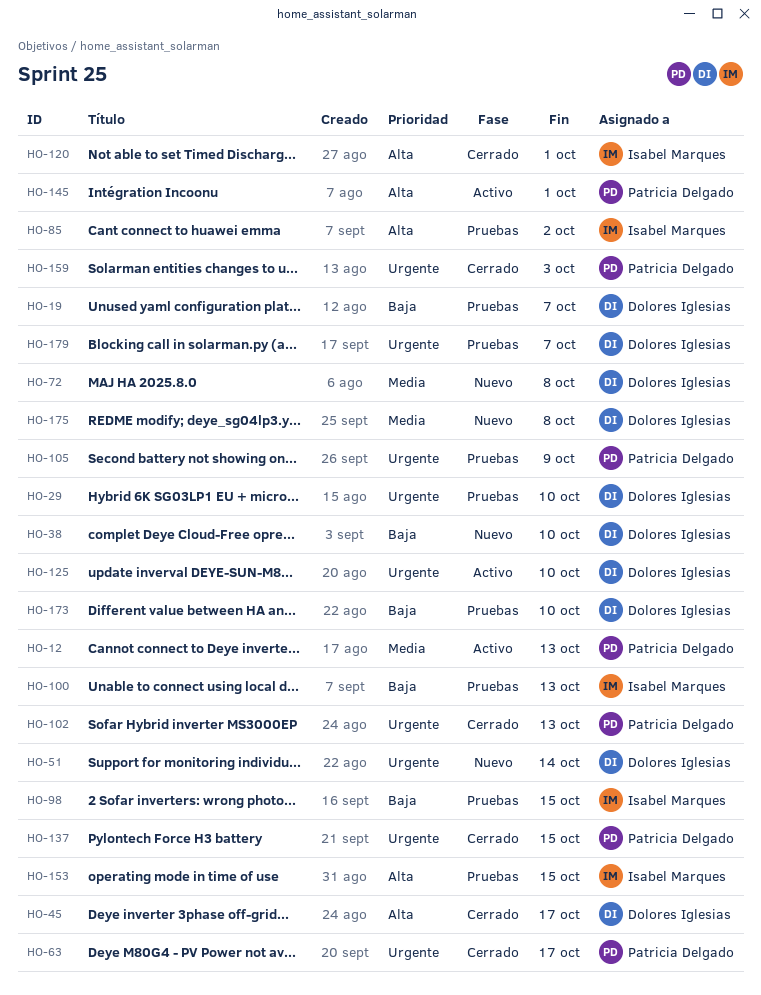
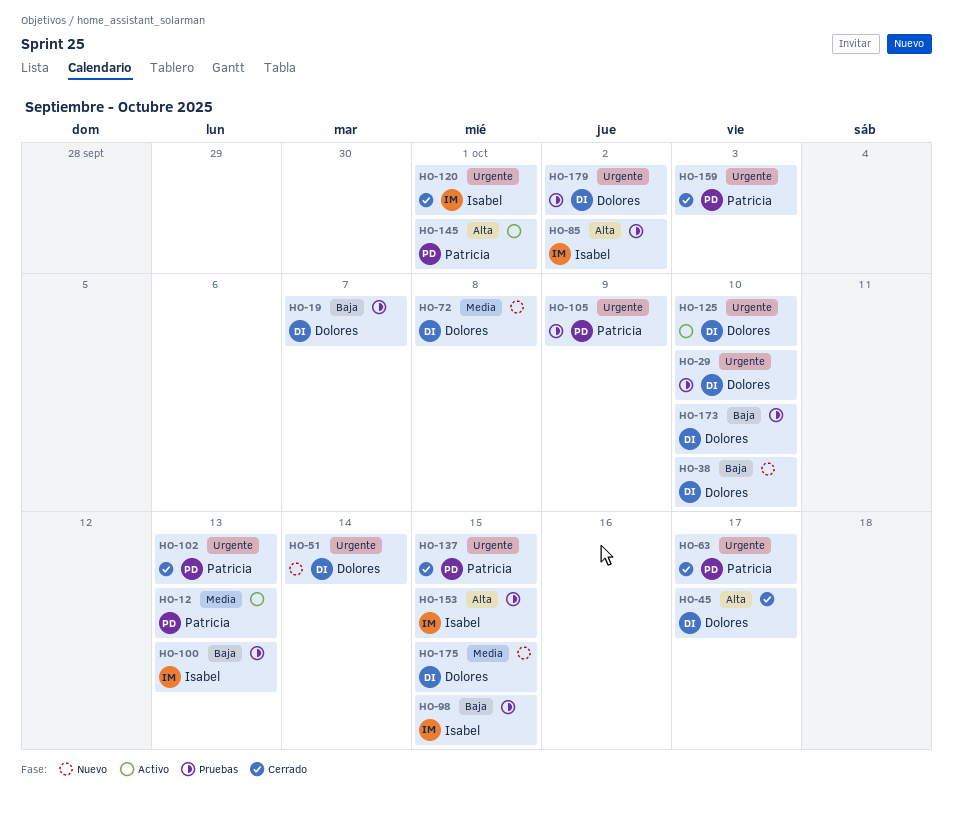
HO-120, priority: Alta -> Urgente
HO-175, due: Oct 8 -> Oct 15
HO-179, due: Oct 7 -> Oct 2

